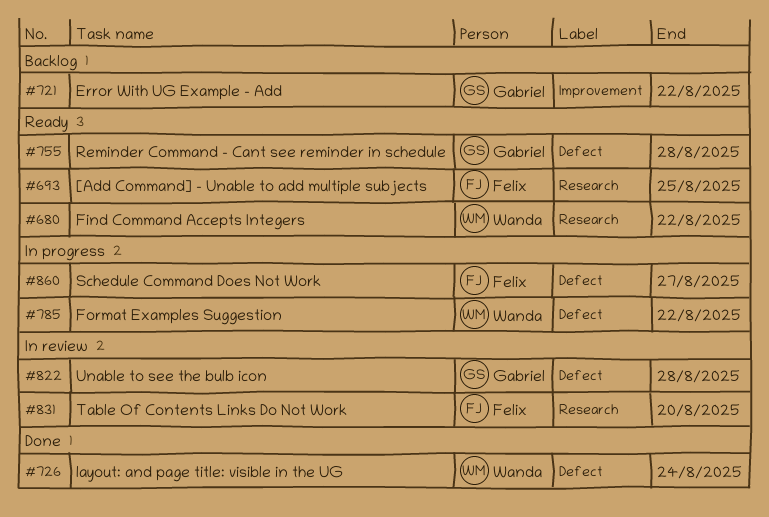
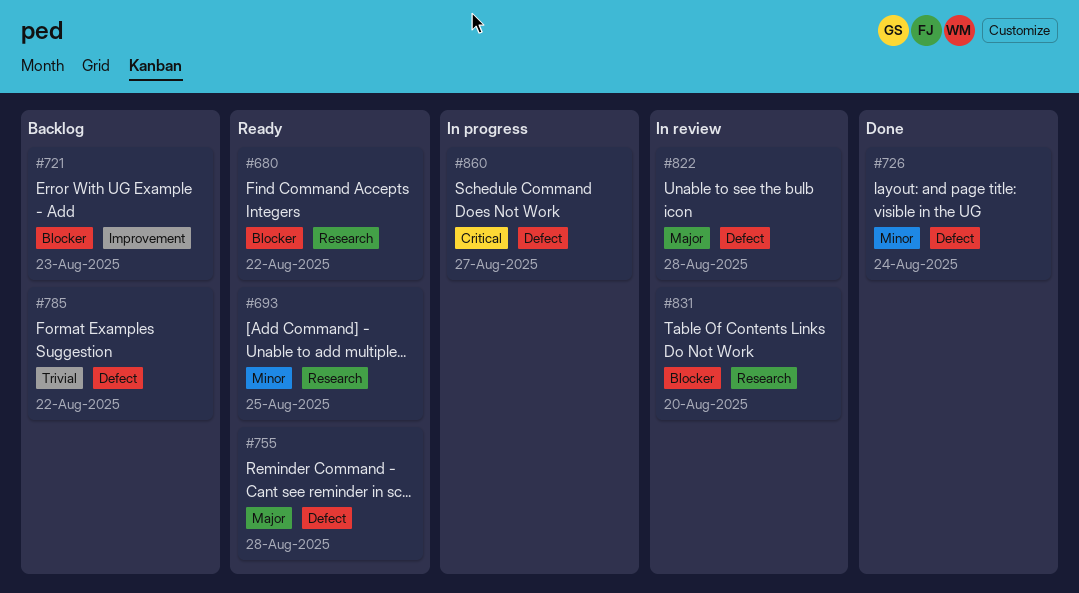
#721, due: Aug 22 -> Aug 23
#785, status: In progress -> Backlog

